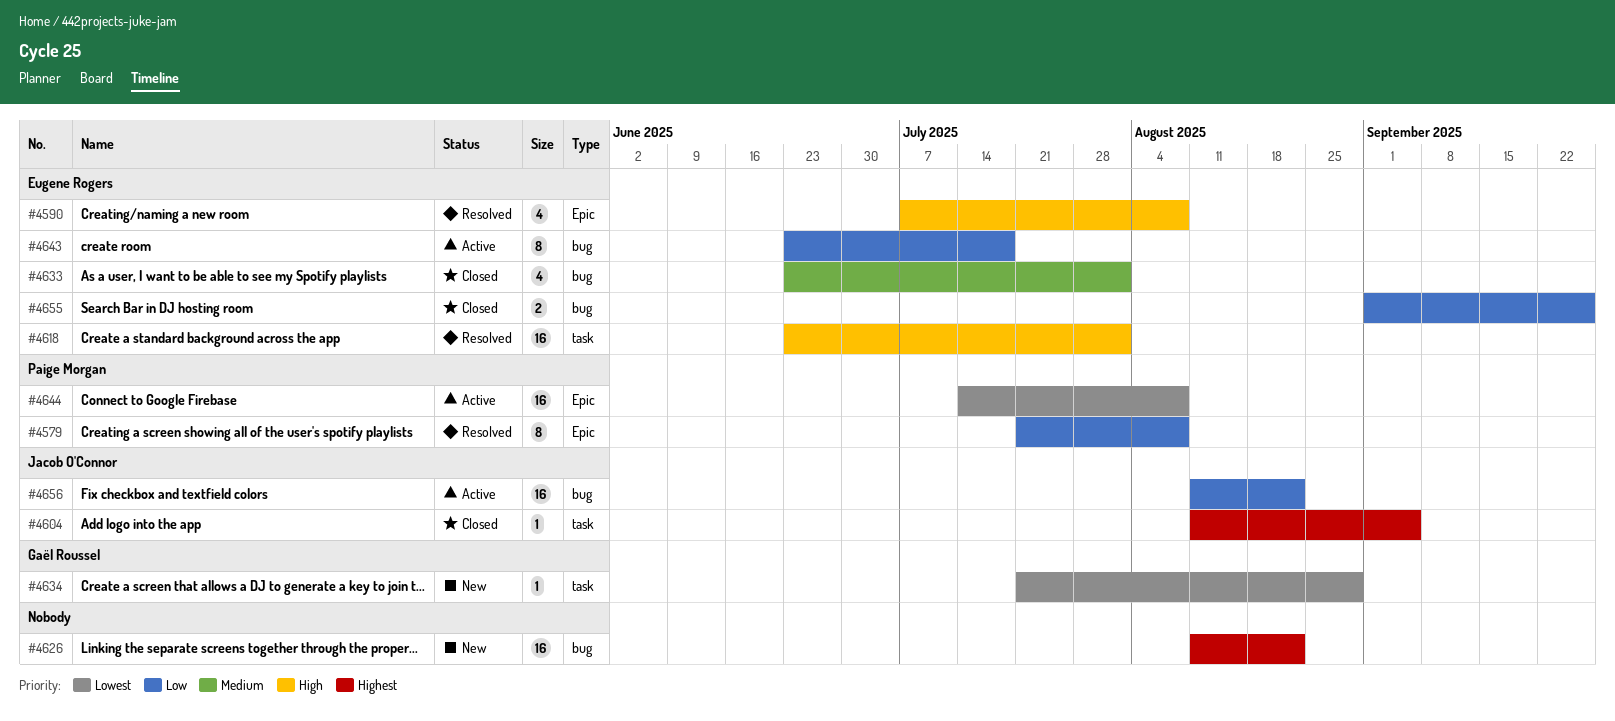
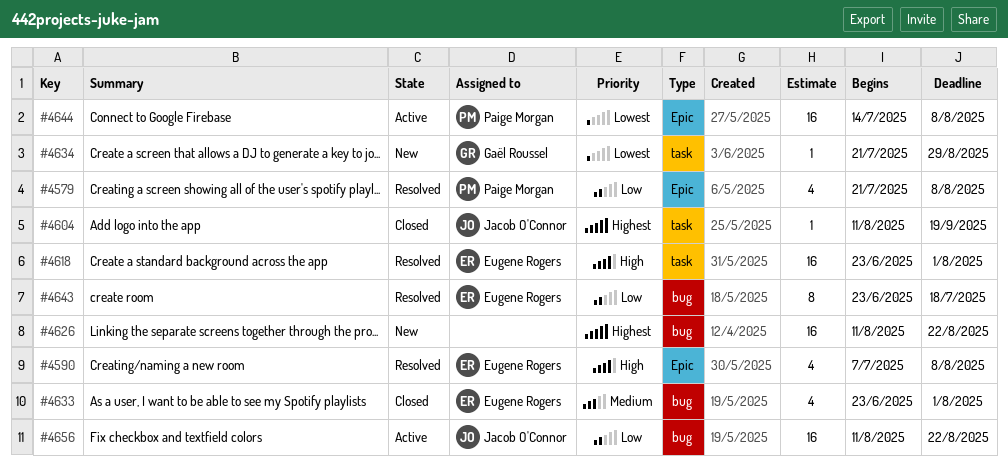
#4579, estimate: 8 -> 4
#4604, due: Sep 5 -> Sep 19
#4643, status: Active -> Resolved
#4655: present -> none

